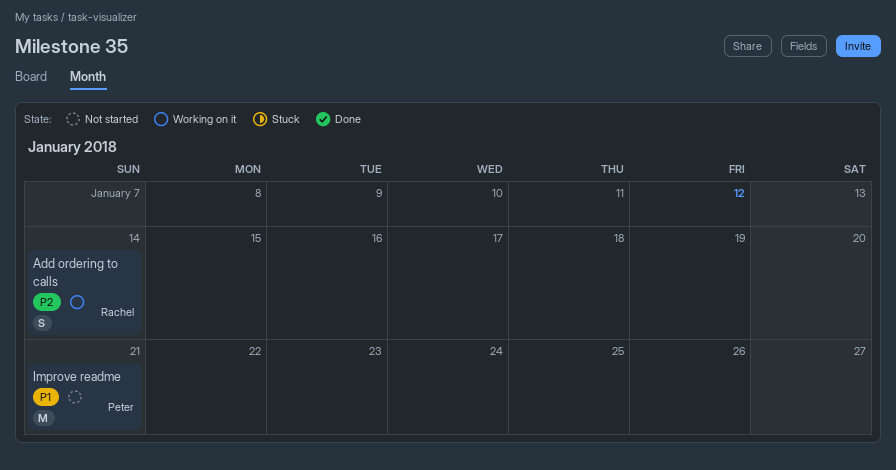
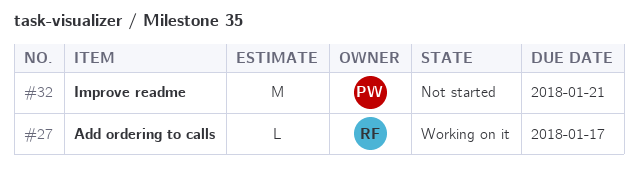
Add ordering to calls, estimate: S -> L
Add ordering to calls, due: Jan 14 -> Jan 17

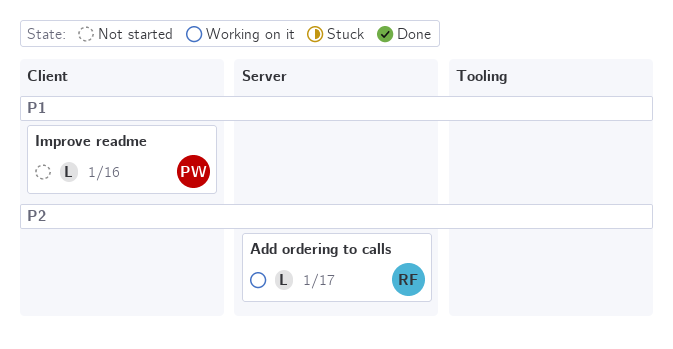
Improve readme, estimate: M -> L
Improve readme, due: Jan 21 -> Jan 16

